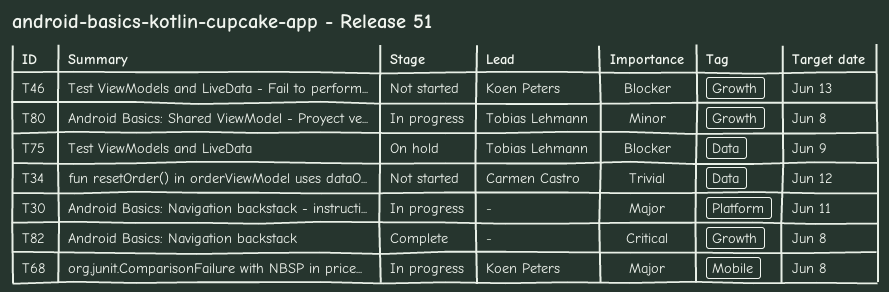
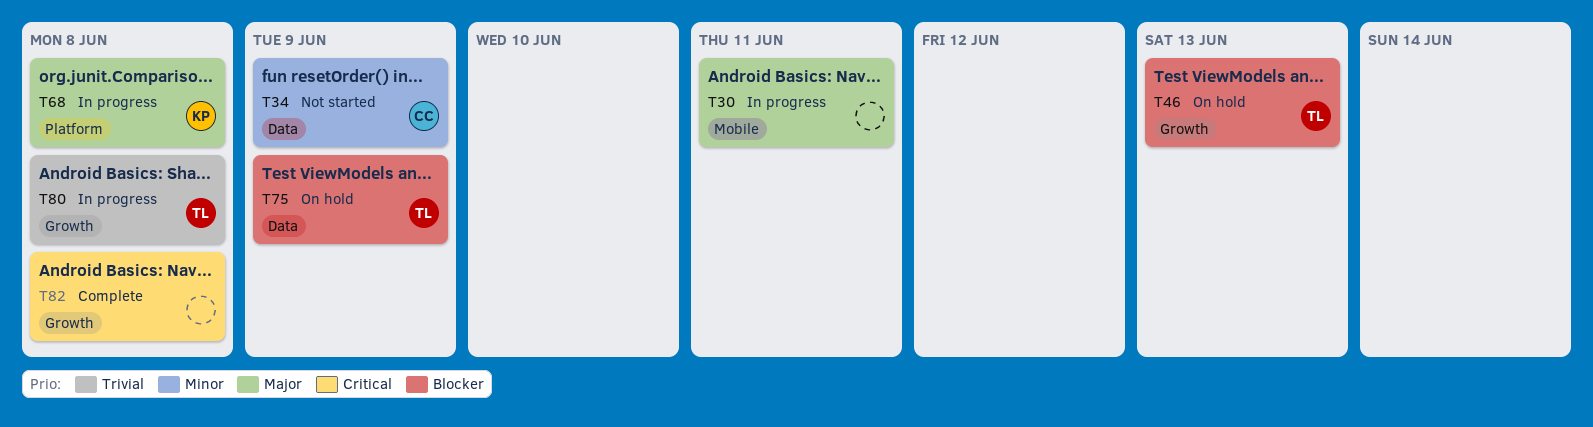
T30, label: Platform -> Mobile
T34, priority: Trivial -> Minor
T34, due: Jun 12 -> Jun 9
T46, status: Not started -> On hold
T46, owner: Koen Peters -> Tobias Lehmann
T68, label: Mobile -> Platform
T80, priority: Minor -> Trivial

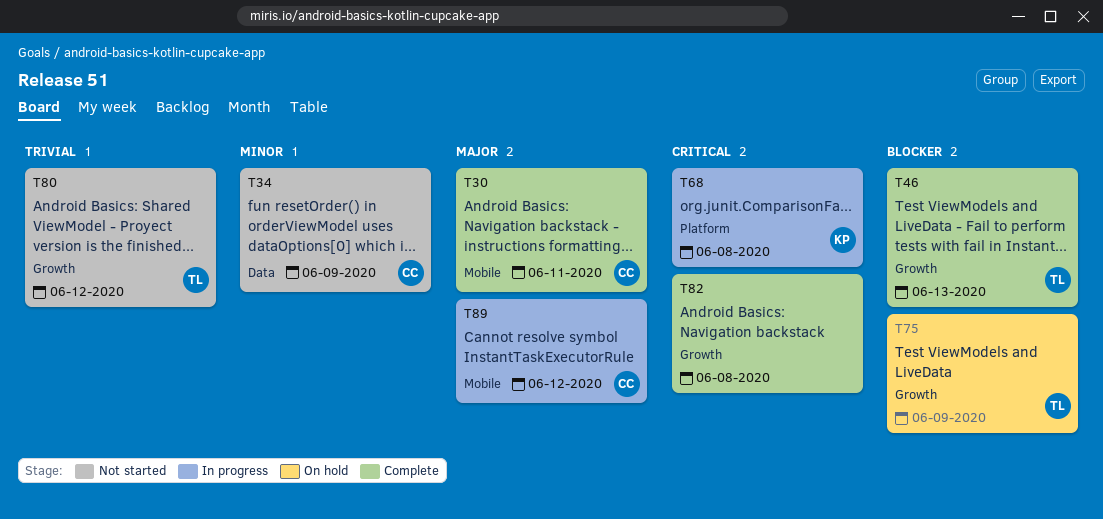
T30, status: In progress -> Complete
T30, owner: none -> CC
T46, status: On hold -> Complete
T68, priority: Major -> Critical
T75, label: Data -> Growth
T80, status: In progress -> Not started
T80, due: Jun 8 -> Jun 12
T89: none -> present

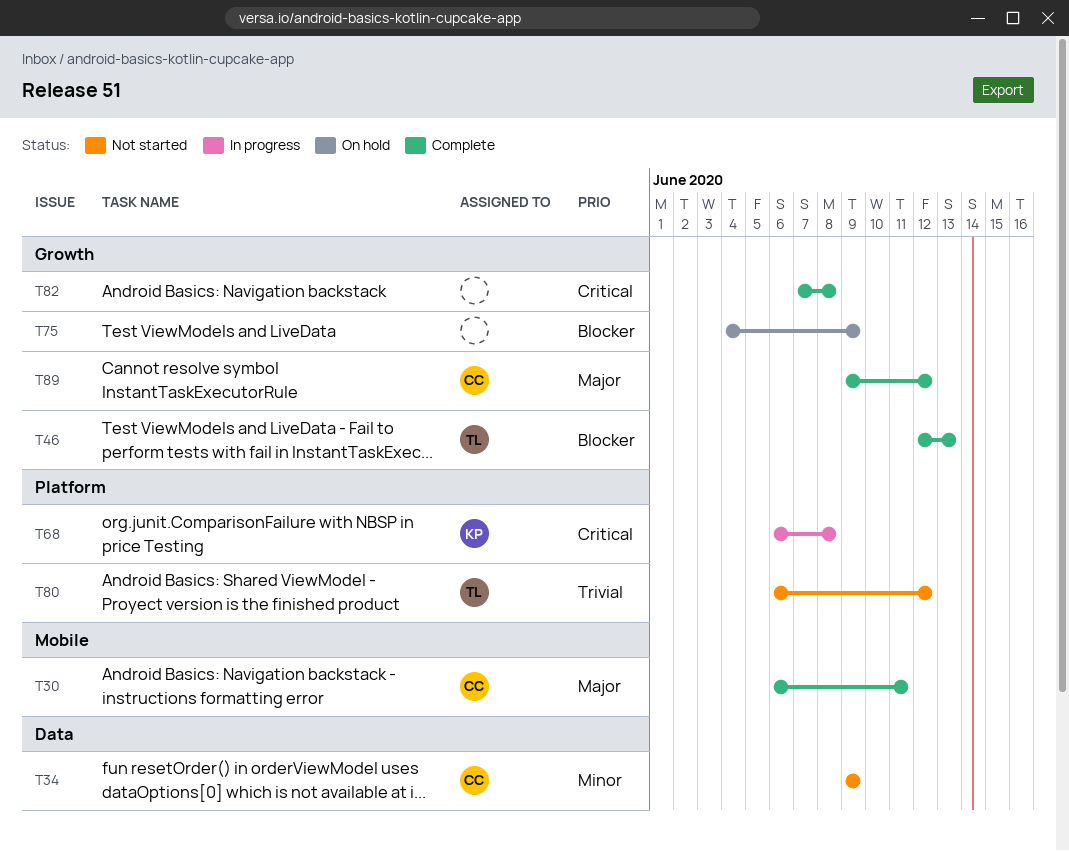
T75, owner: TL -> none
T80, label: Growth -> Platform
T89, status: In progress -> Complete
T89, label: Mobile -> Growth

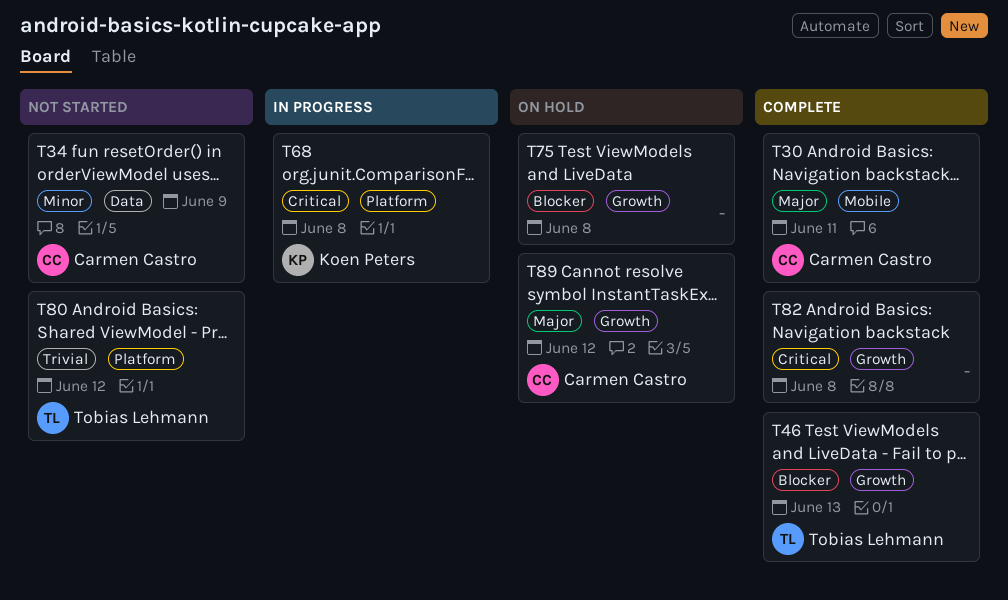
T75, due: Jun 9 -> Jun 8
T89, status: Complete -> On hold

